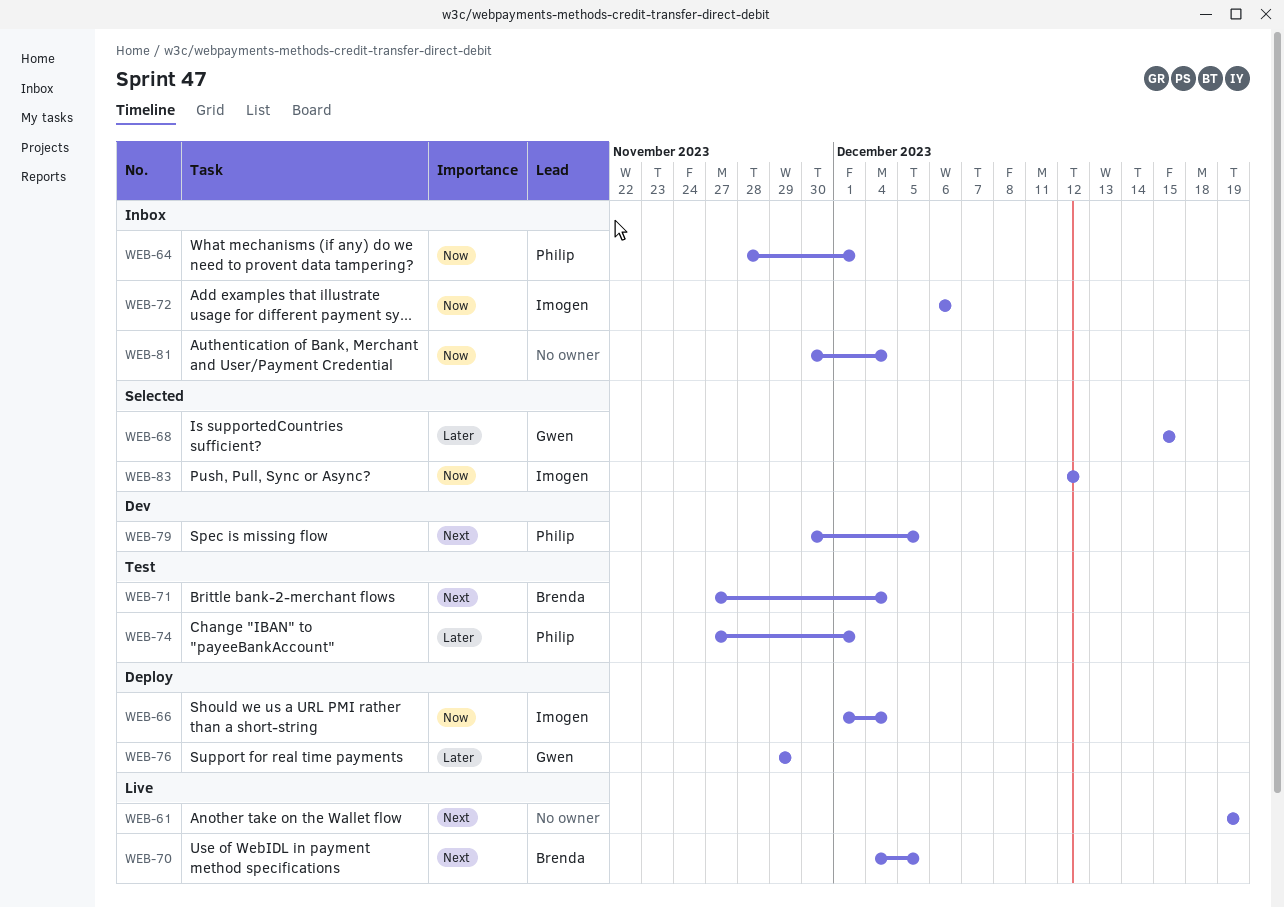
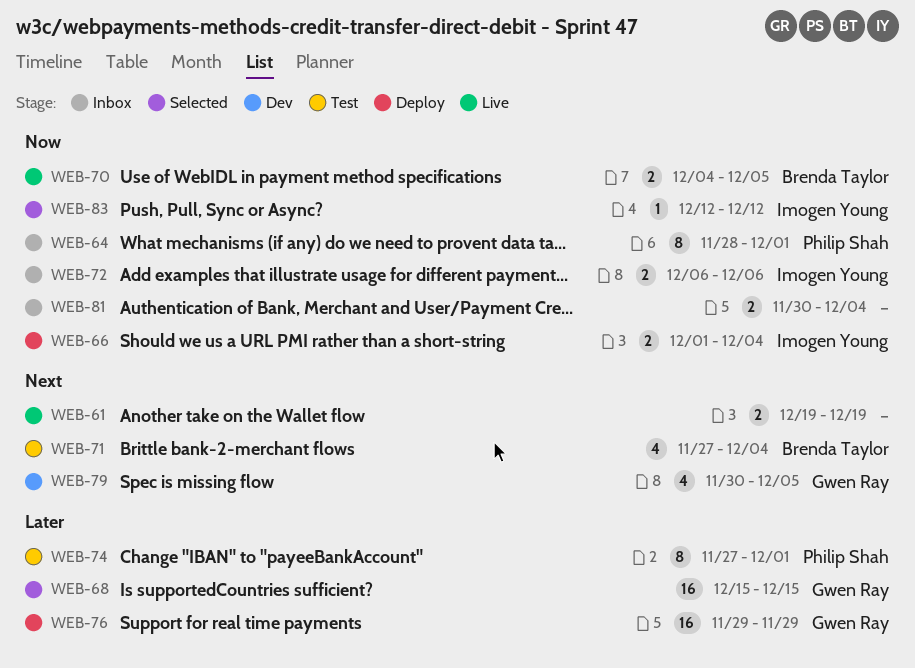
WEB-70, priority: Next -> Now
WEB-79, owner: Philip Shah -> Gwen Ray

